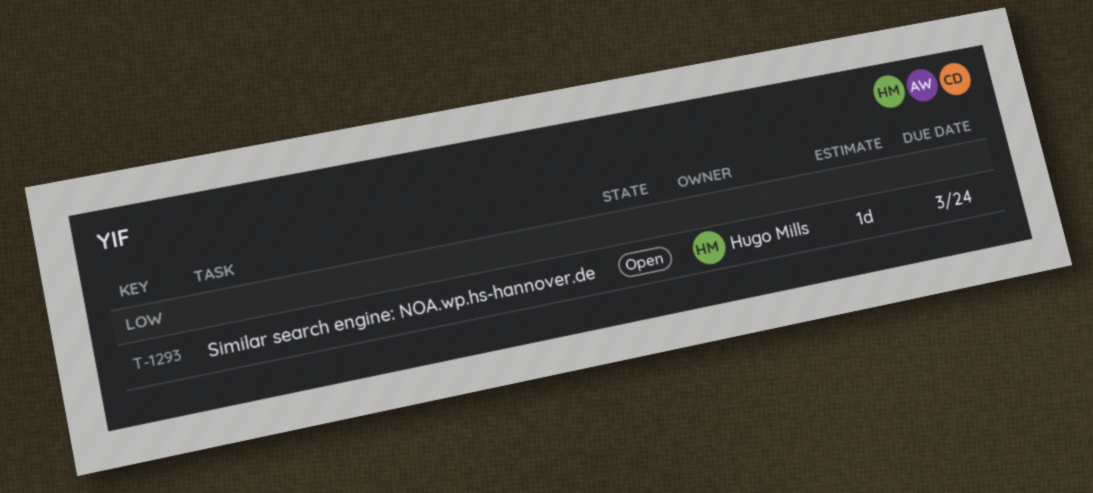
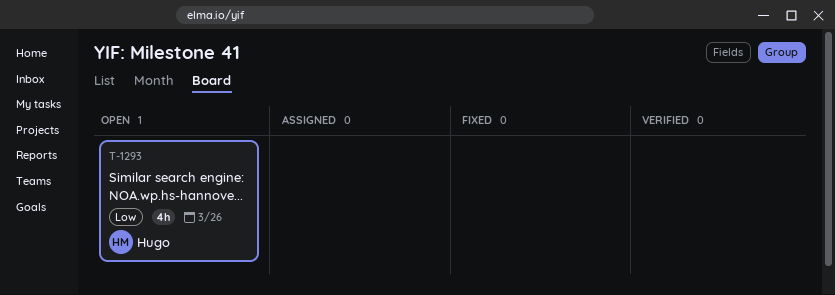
T-1293, estimate: 1d -> 4h
T-1293, due: Mar 24 -> Mar 26

